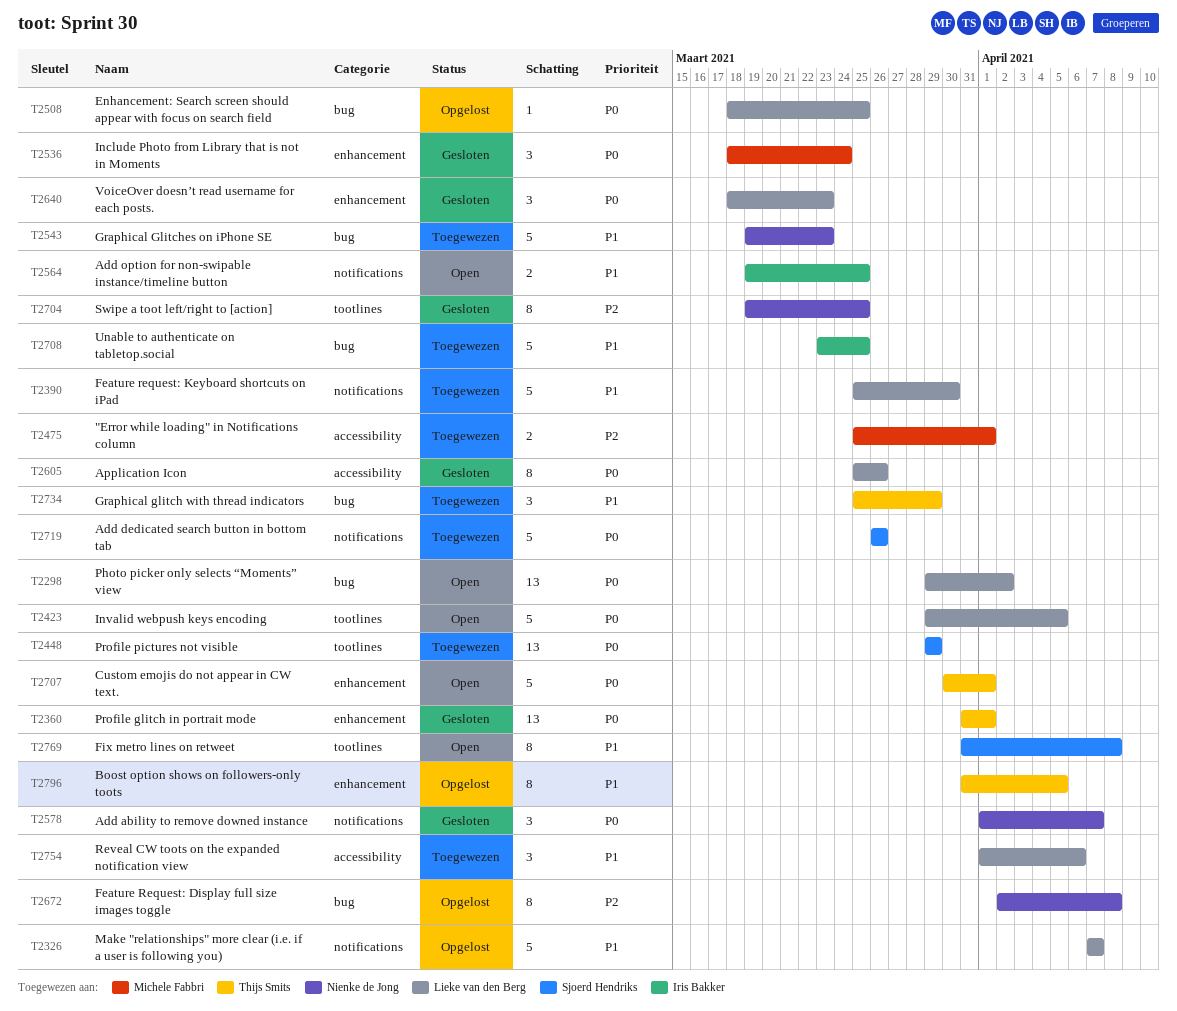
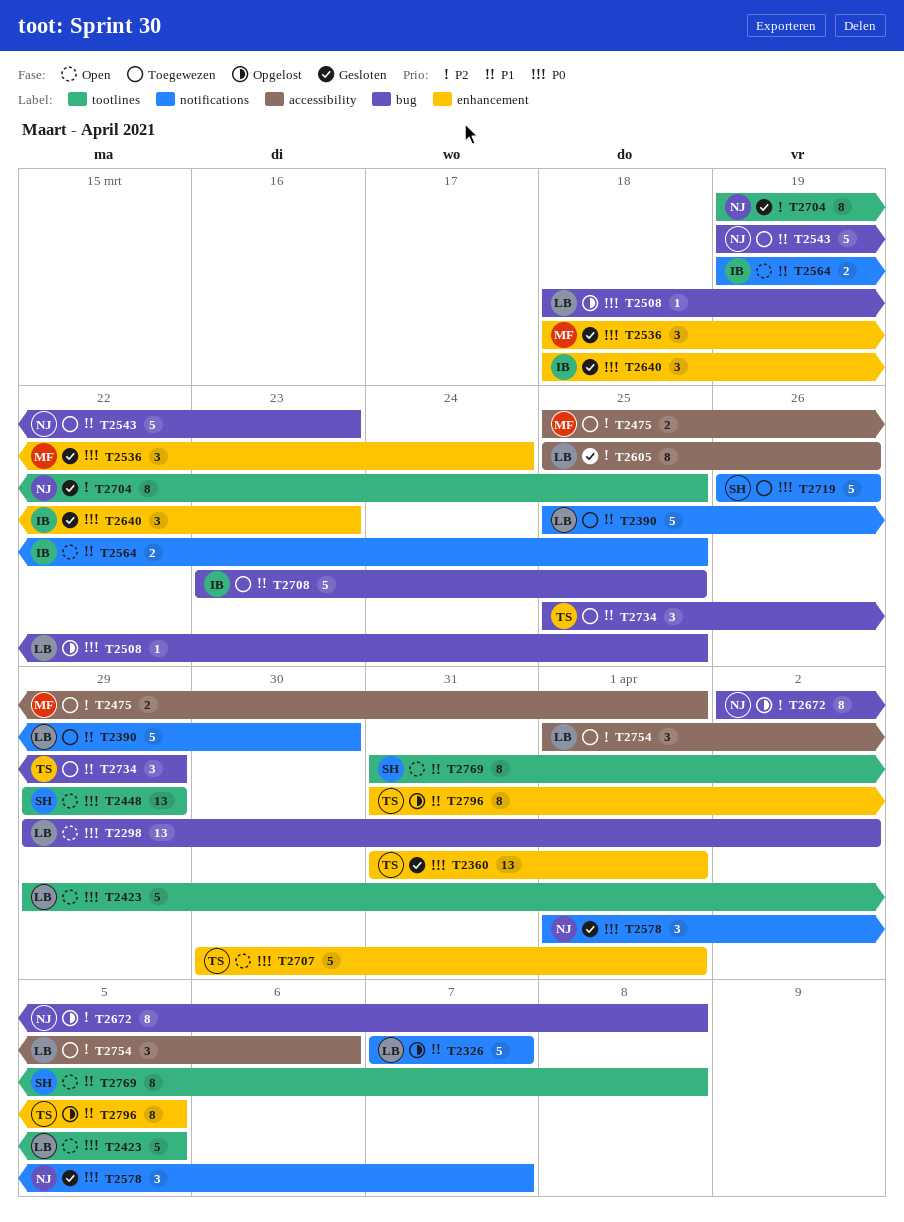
T2448, status: Toegewezen -> Open
T2605, priority: P0 -> P2
T2640, owner: Lieke van den Berg -> Iris Bakker
T2754, priority: P1 -> P2

